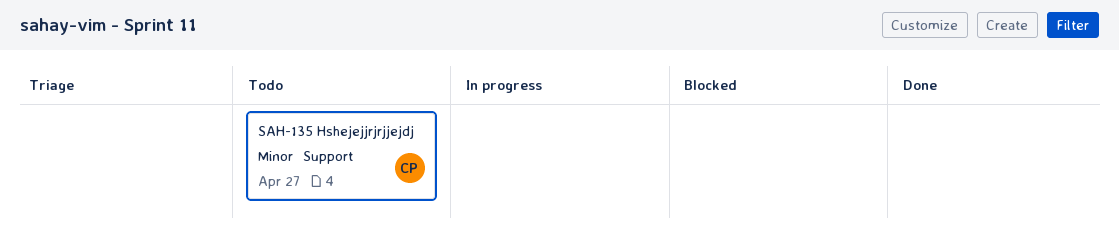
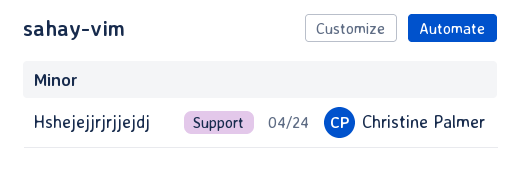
Hshejejjrjrjjejdj, due: Apr 27 -> Apr 24

